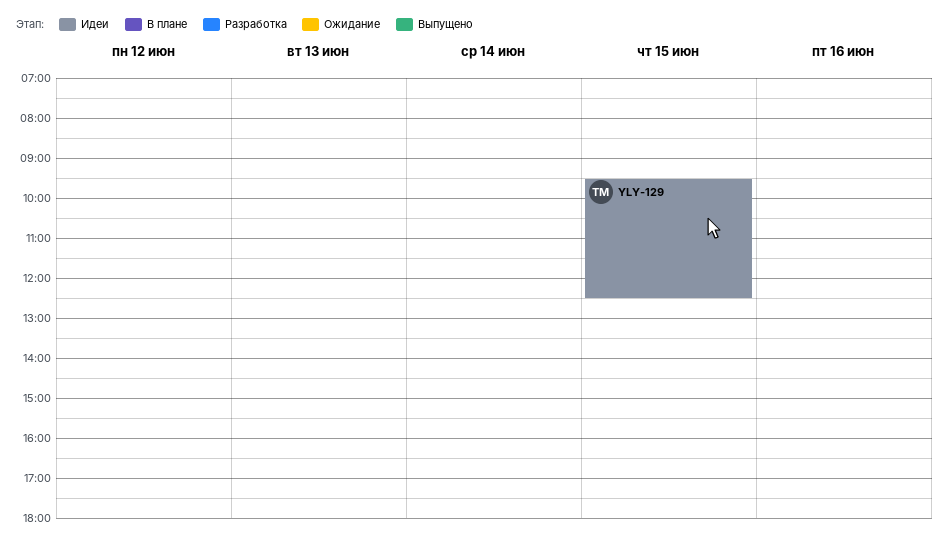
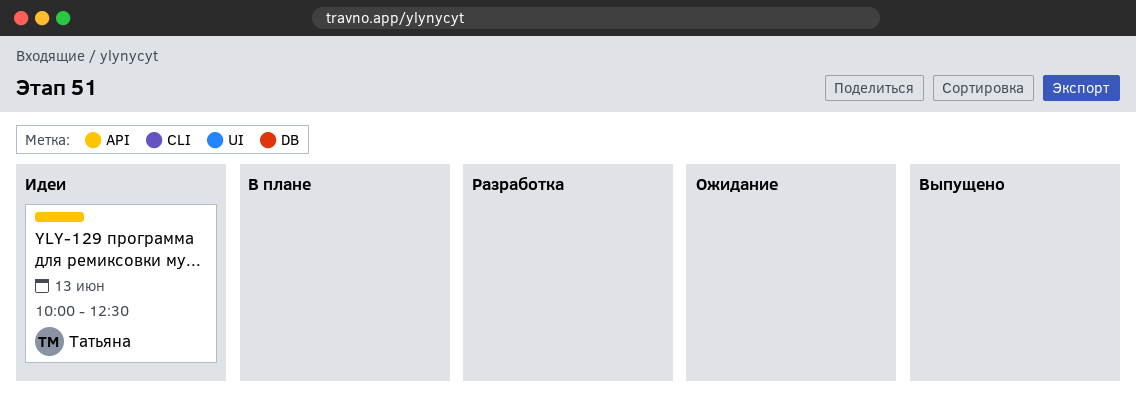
YLY-129, day: Jun 15 -> Jun 13
YLY-129, begins: 09:30 -> 10:00

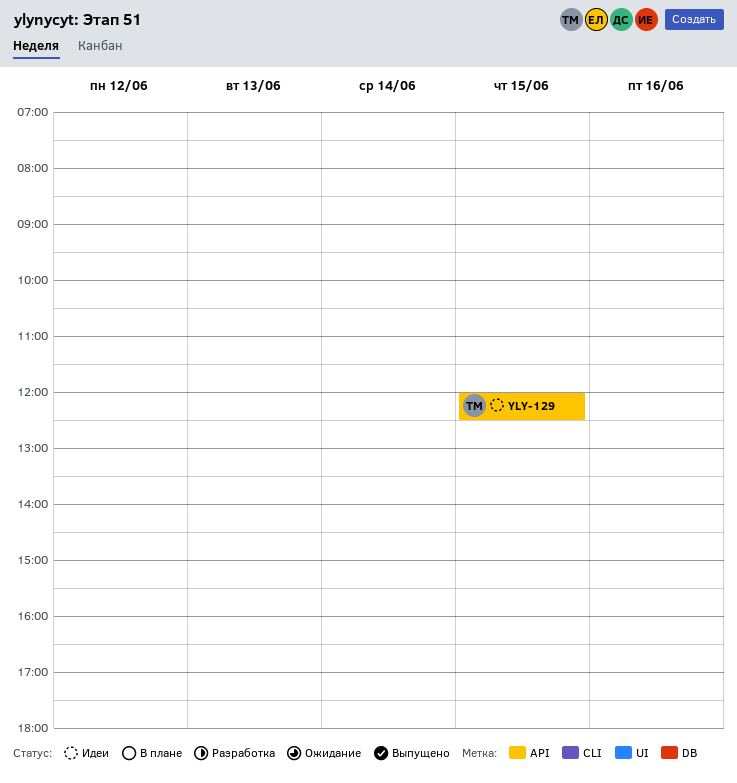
YLY-129, day: Jun 13 -> Jun 15
YLY-129, begins: 10:00 -> 12:00

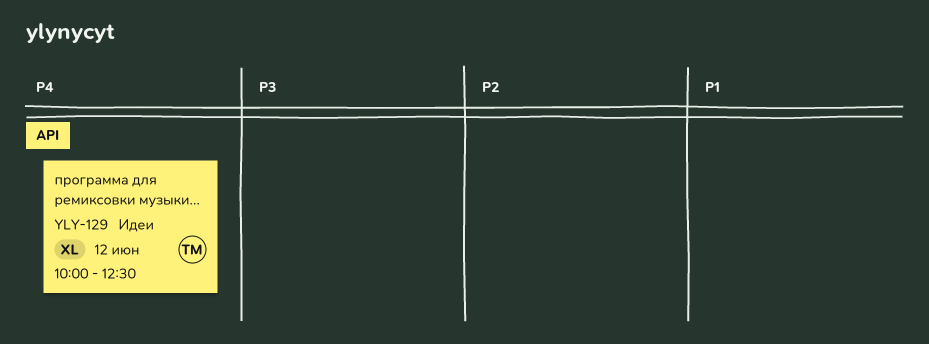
YLY-129, day: Jun 15 -> Jun 12
YLY-129, begins: 12:00 -> 10:00

